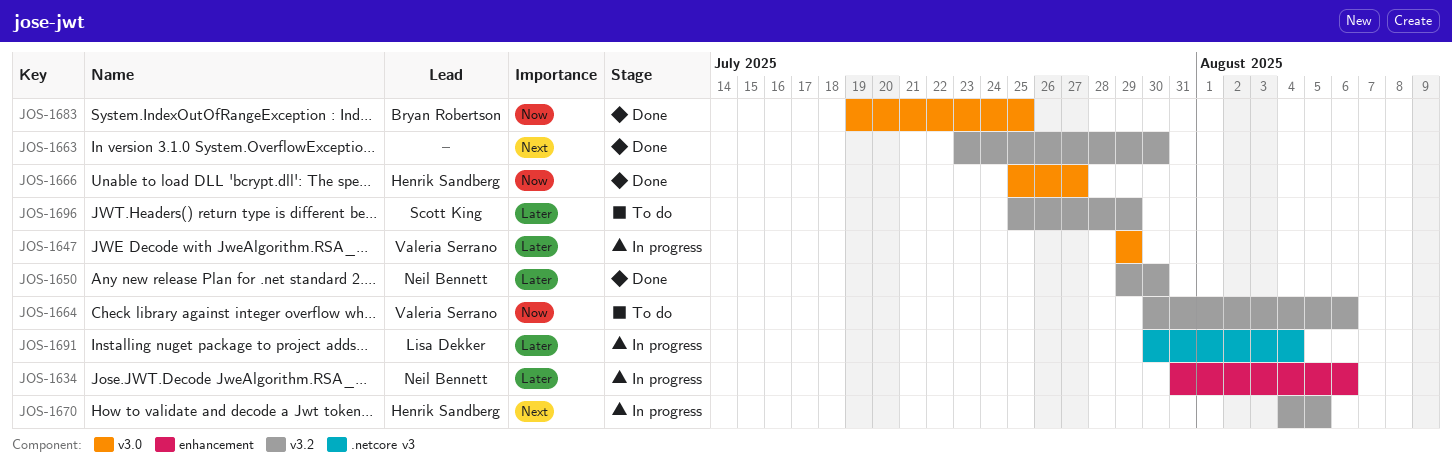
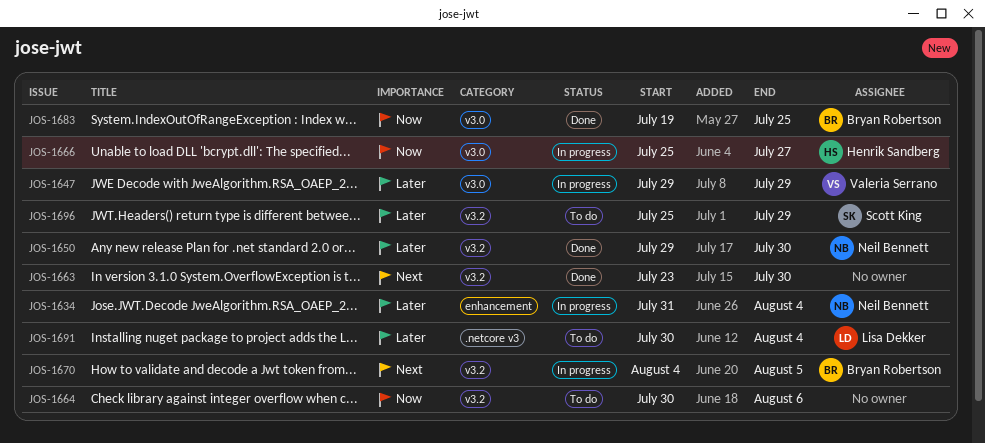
JOS-1634, due: Aug 6 -> Aug 4
JOS-1664, owner: Valeria Serrano -> none
JOS-1666, status: Done -> In progress
JOS-1670, owner: Henrik Sandberg -> Bryan Robertson
JOS-1691, status: In progress -> To do

